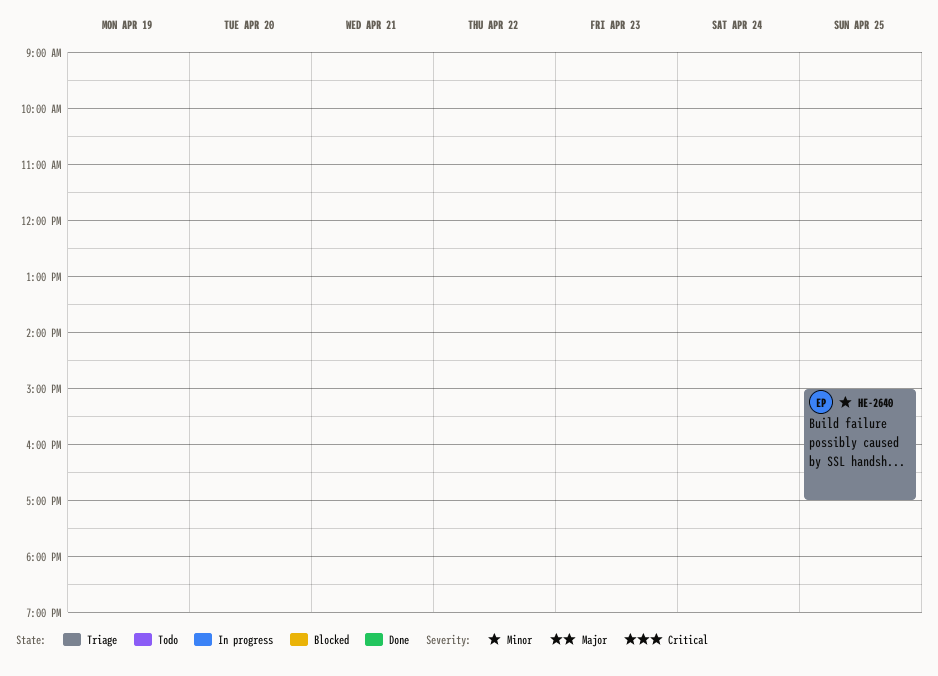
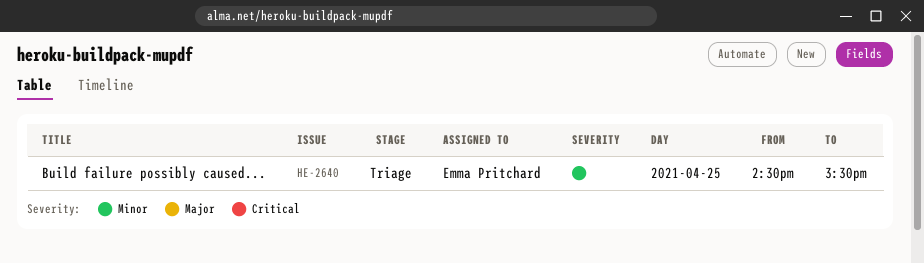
HE-2640, begins: 15:00 -> 14:30
HE-2640, ends: 17:00 -> 15:30

